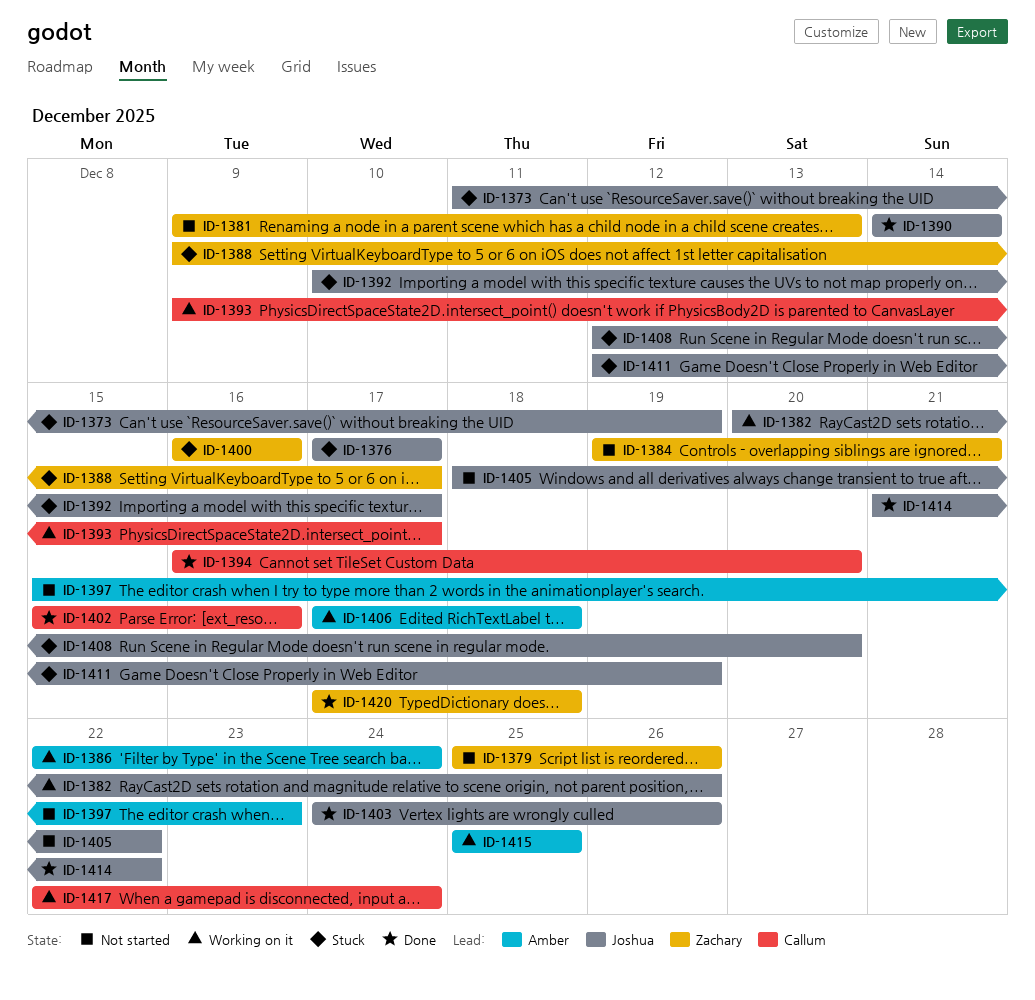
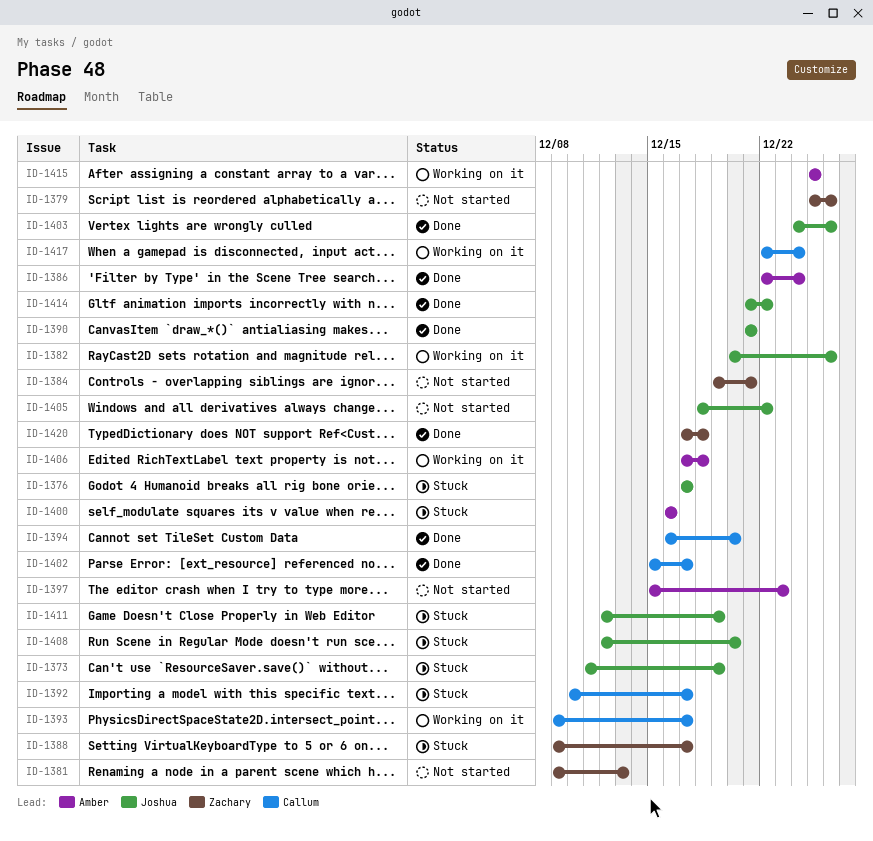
ID-1386, status: Working on it -> Done
ID-1390, start: Dec 14 -> Dec 21
ID-1390, due: Dec 14 -> Dec 21
ID-1392, owner: Joshua -> Callum
ID-1400, owner: Zachary -> Amber
ID-1402, due: Dec 16 -> Dec 17

